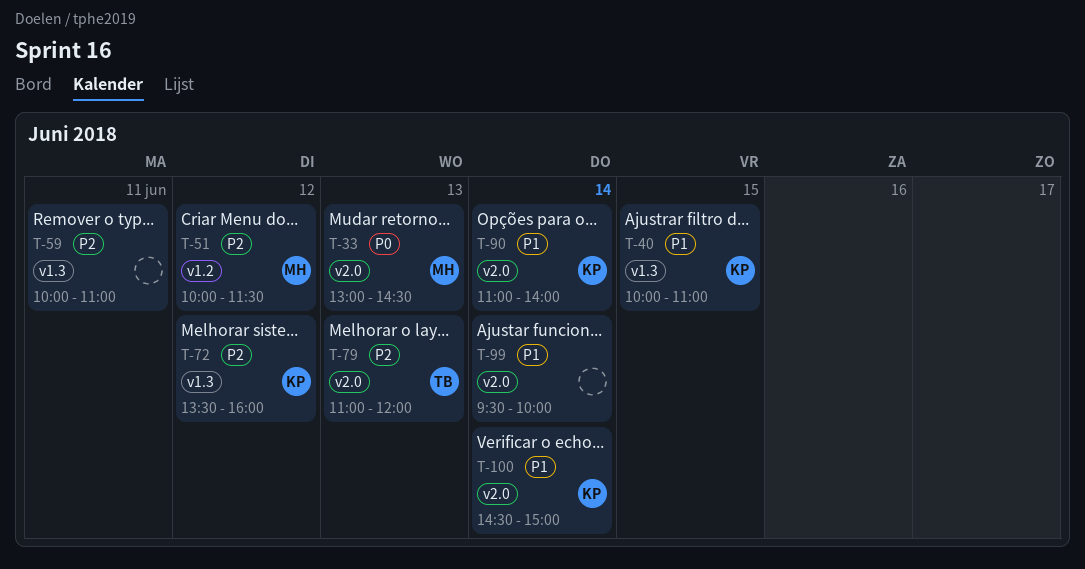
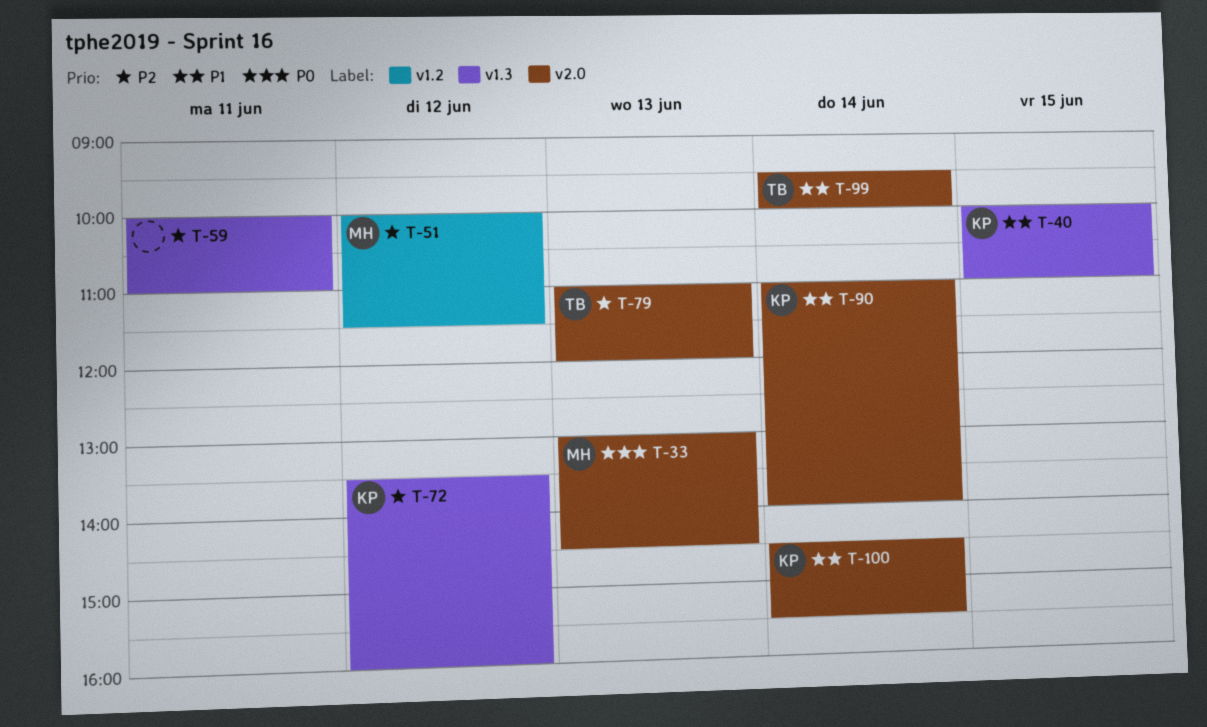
T-99, owner: none -> TB
T-100, ends: 15:00 -> 15:30

